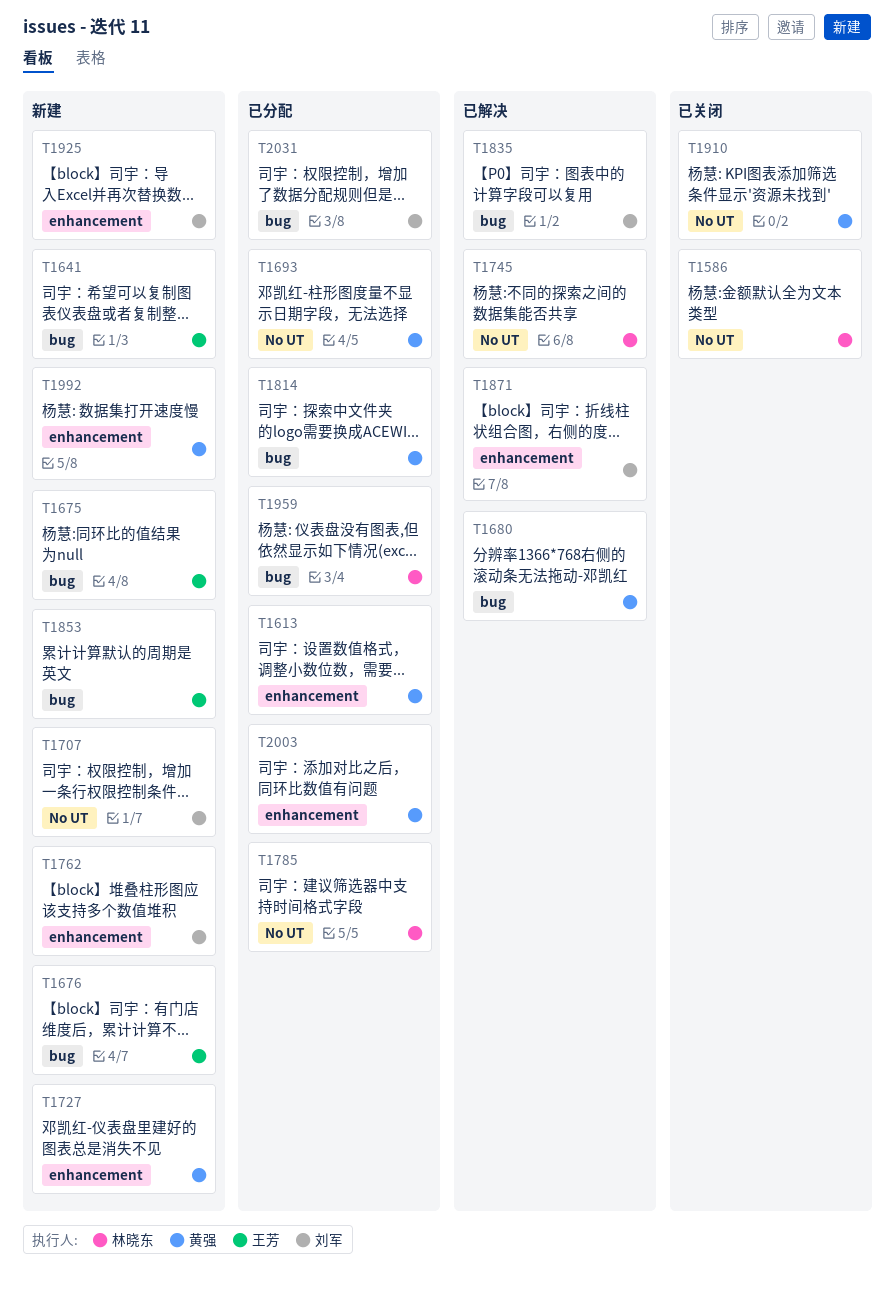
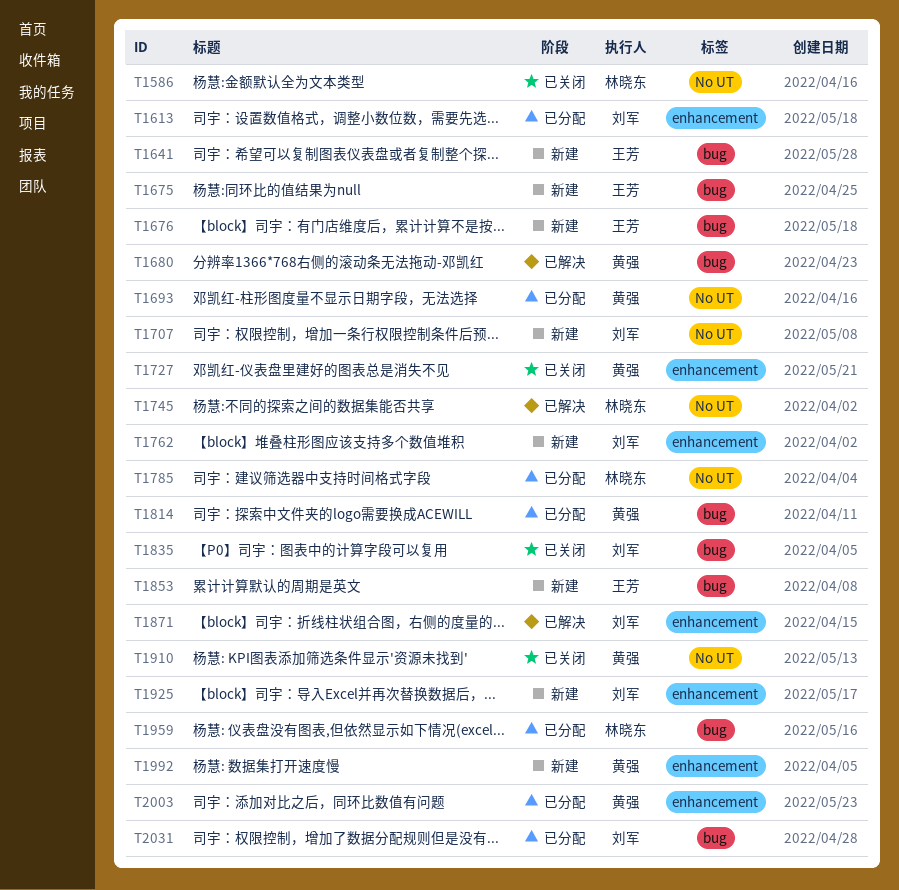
T1613, owner: 黄强 -> 刘军
T1727, status: 新建 -> 已关闭
T1835, status: 已解决 -> 已关闭

